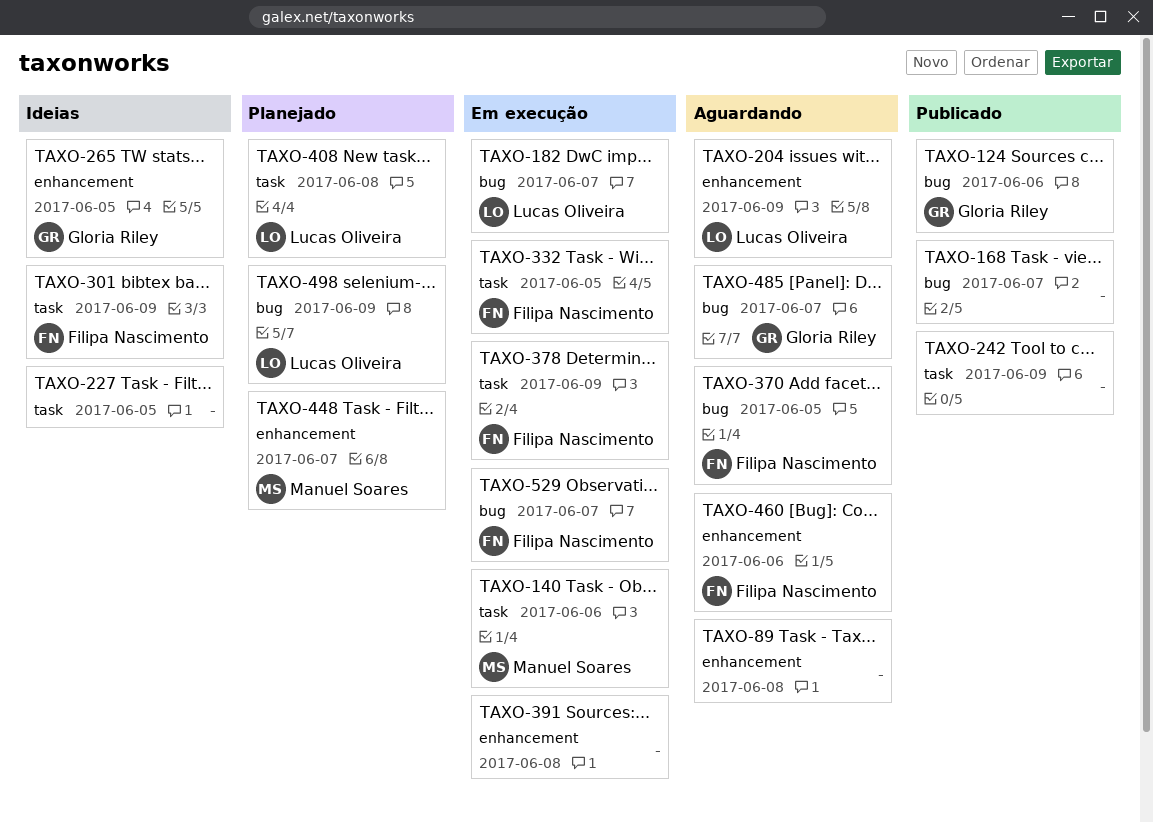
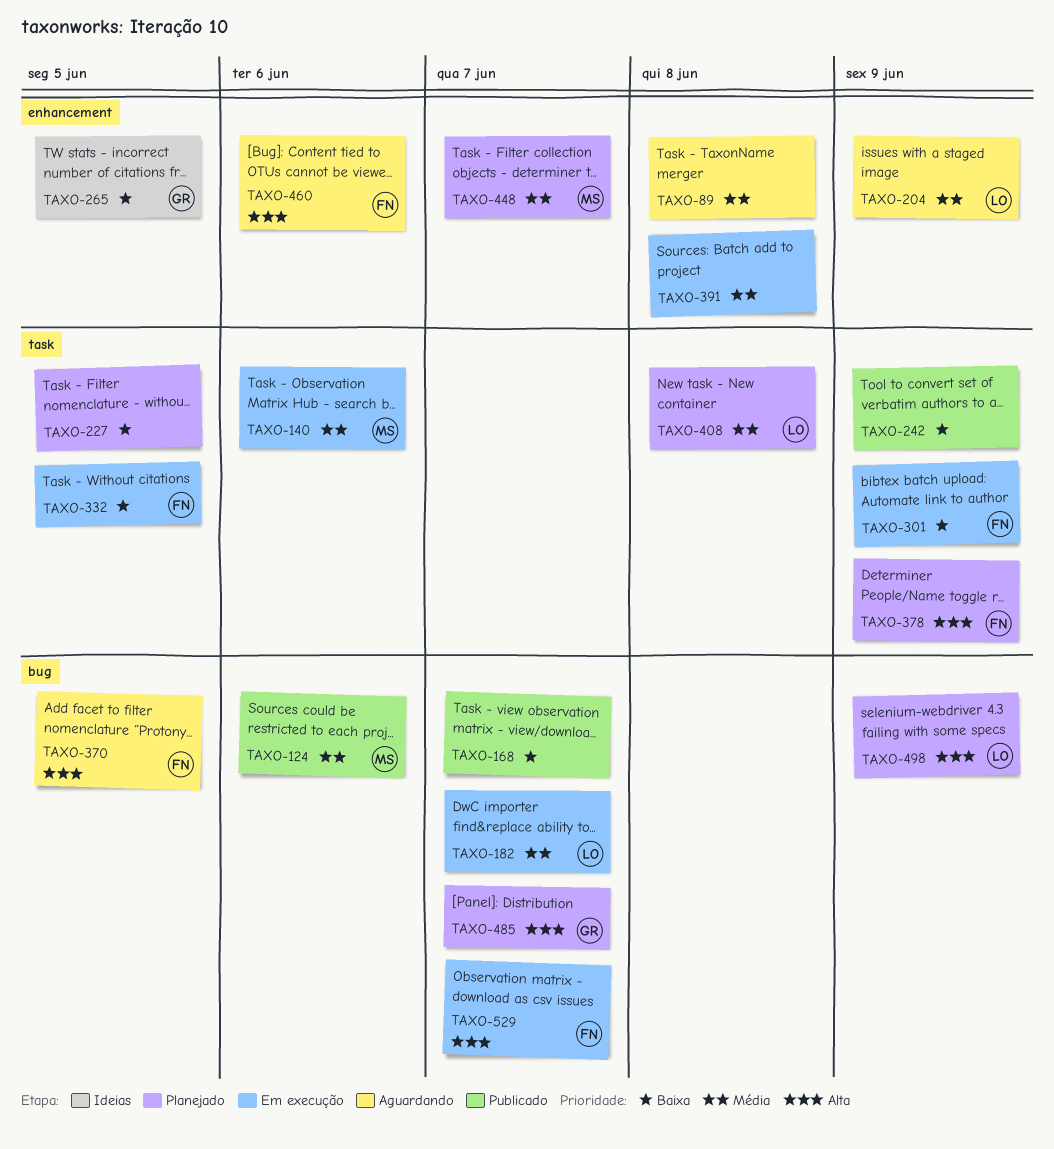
TAXO-124, owner: Gloria Riley -> Manuel Soares
TAXO-227, status: Ideias -> Planejado
TAXO-301, status: Ideias -> Em execução
TAXO-378, status: Em execução -> Planejado
TAXO-485, status: Aguardando -> Planejado

